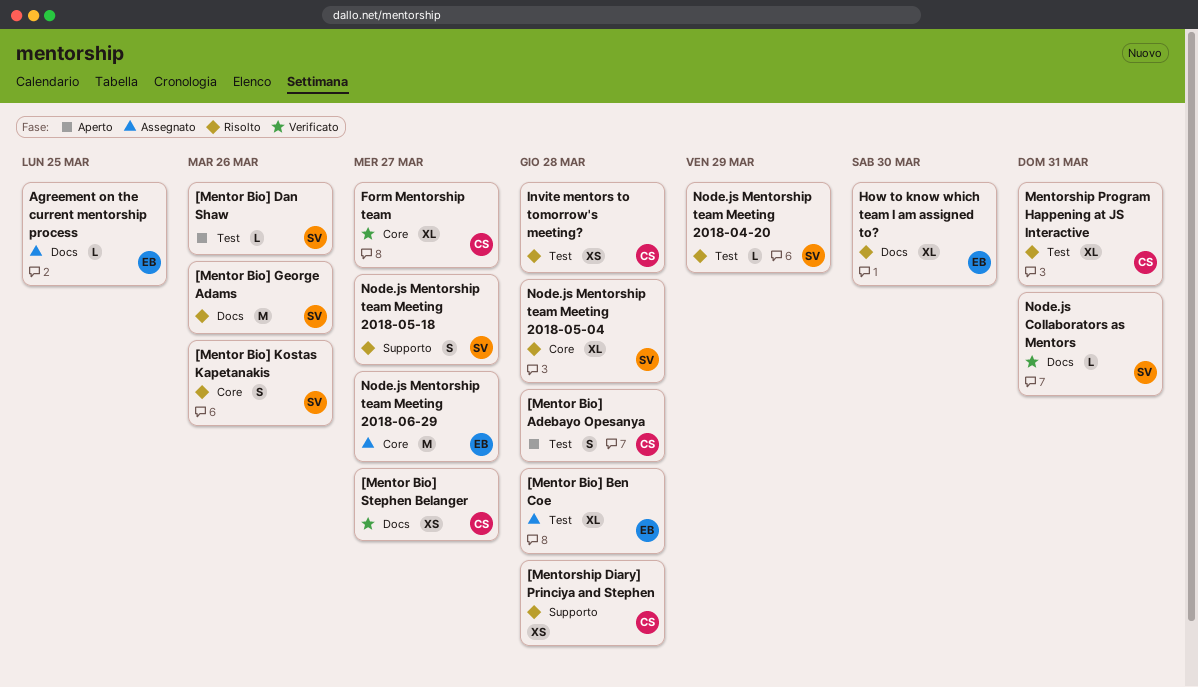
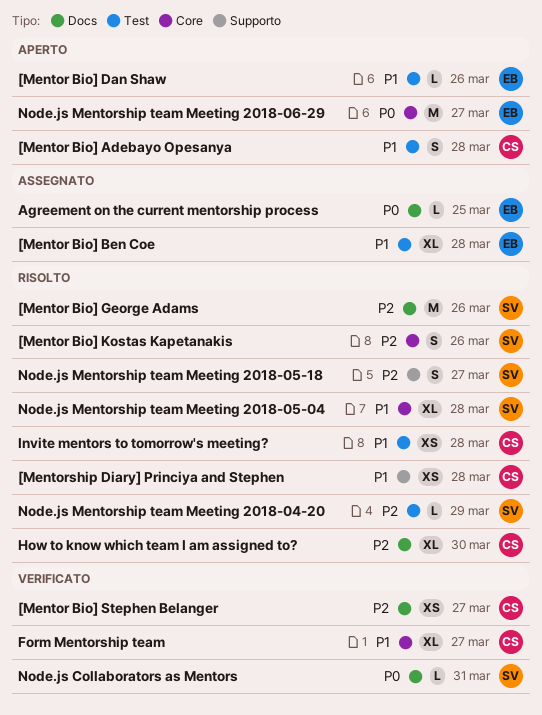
[Mentor Bio] Dan Shaw, owner: SV -> EB
How to know which team I am assigned to?, owner: EB -> CS
Mentorship Program Happening at JS Interactive: present -> none
Node.js Mentorship team Meeting 2018-06-29, status: Assegnato -> Aperto

